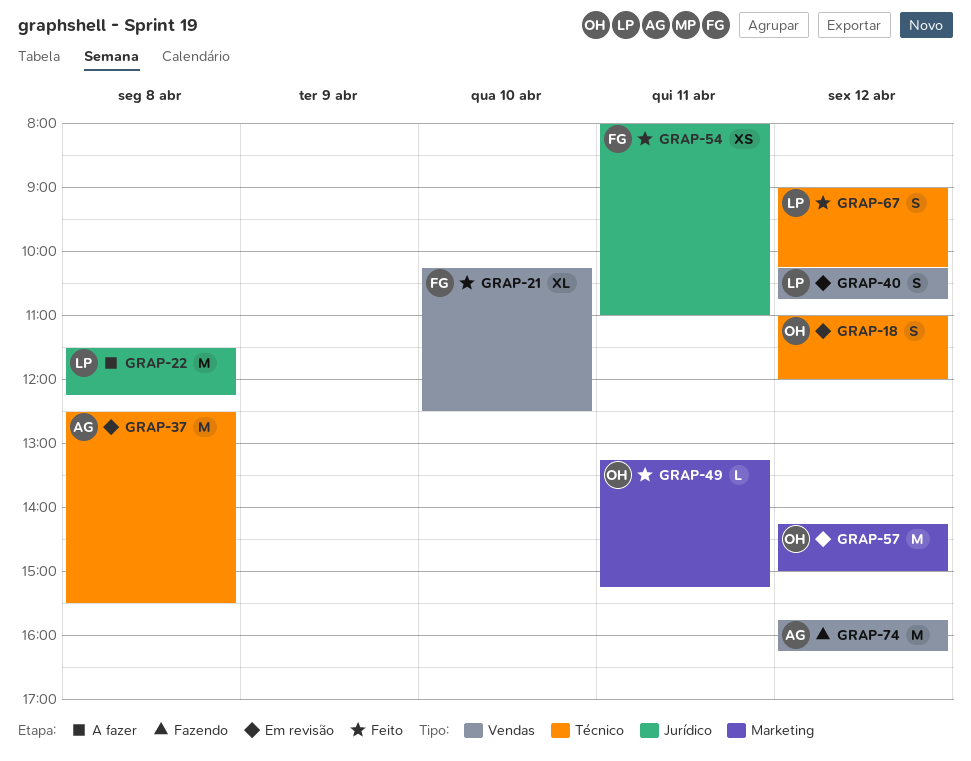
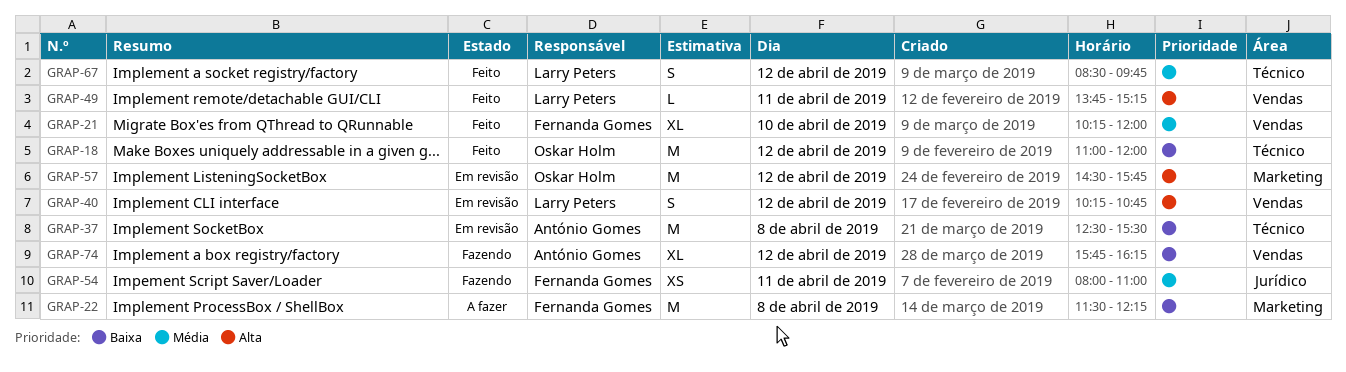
GRAP-18, status: Em revisão -> Feito
GRAP-18, estimate: S -> M
GRAP-21, ends: 12:30 -> 12:00
GRAP-22, owner: Larry Peters -> Fernanda Gomes
GRAP-22, label: Jurídico -> Marketing
GRAP-49, owner: Oskar Holm -> Larry Peters
GRAP-49, label: Marketing -> Vendas
GRAP-49, begins: 13:15 -> 13:45
GRAP-54, status: Feito -> Fazendo
GRAP-57, begins: 14:15 -> 14:30
GRAP-57, ends: 15:00 -> 15:45
GRAP-67, begins: 09:00 -> 08:30
GRAP-67, ends: 10:15 -> 09:45
GRAP-74, estimate: M -> XL

